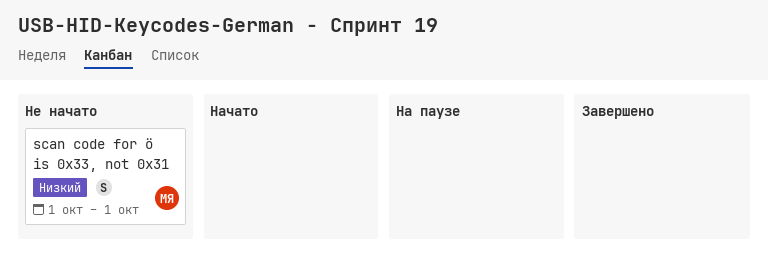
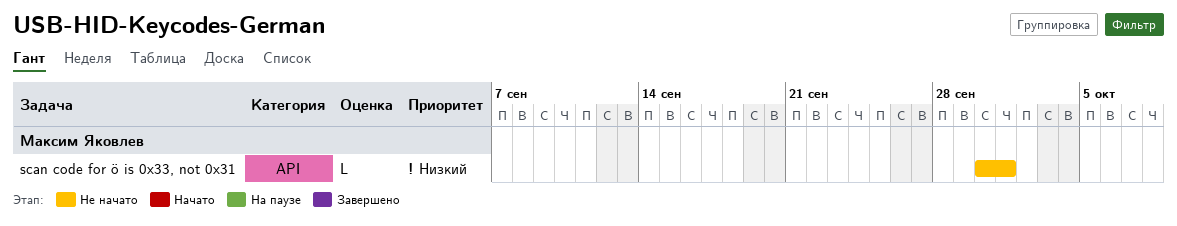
scan code for ö is 0x33, not 0x31, estimate: S -> L
scan code for ö is 0x33, not 0x31, start: Oct 1 -> Sep 30

